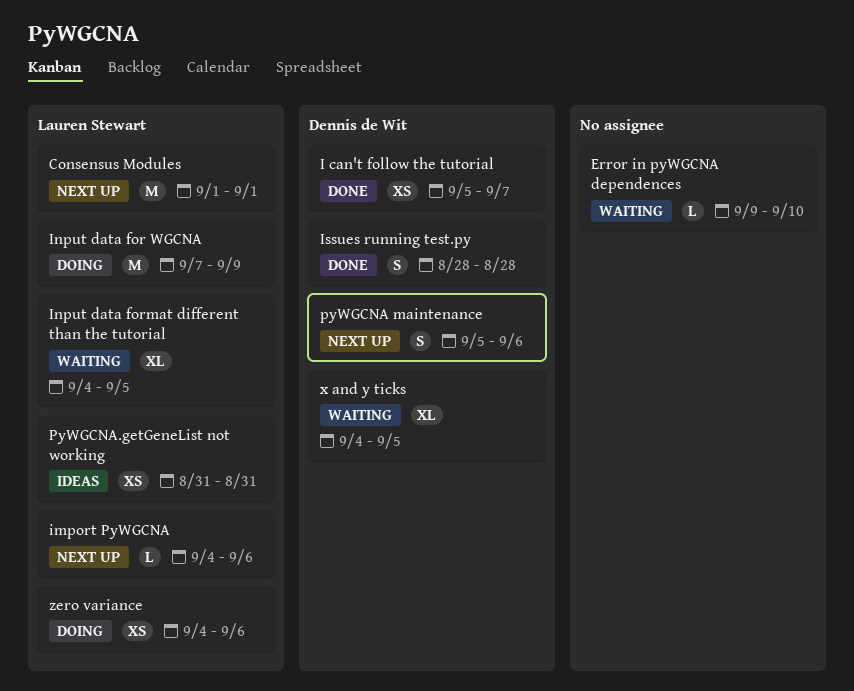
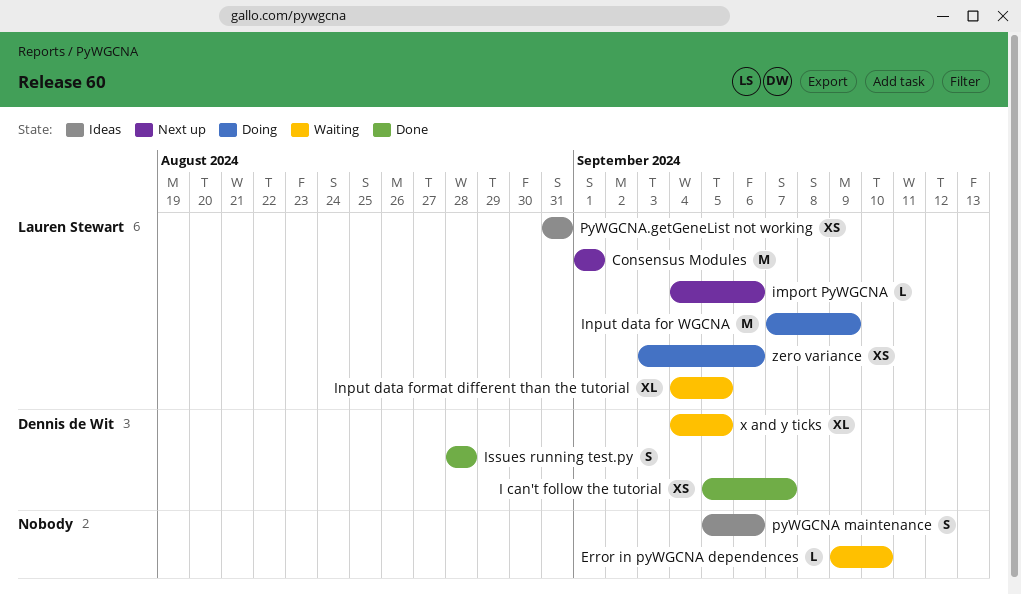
pyWGCNA maintenance, status: Next up -> Ideas
pyWGCNA maintenance, owner: Dennis de Wit -> none
zero variance, start: Sep 4 -> Sep 3

